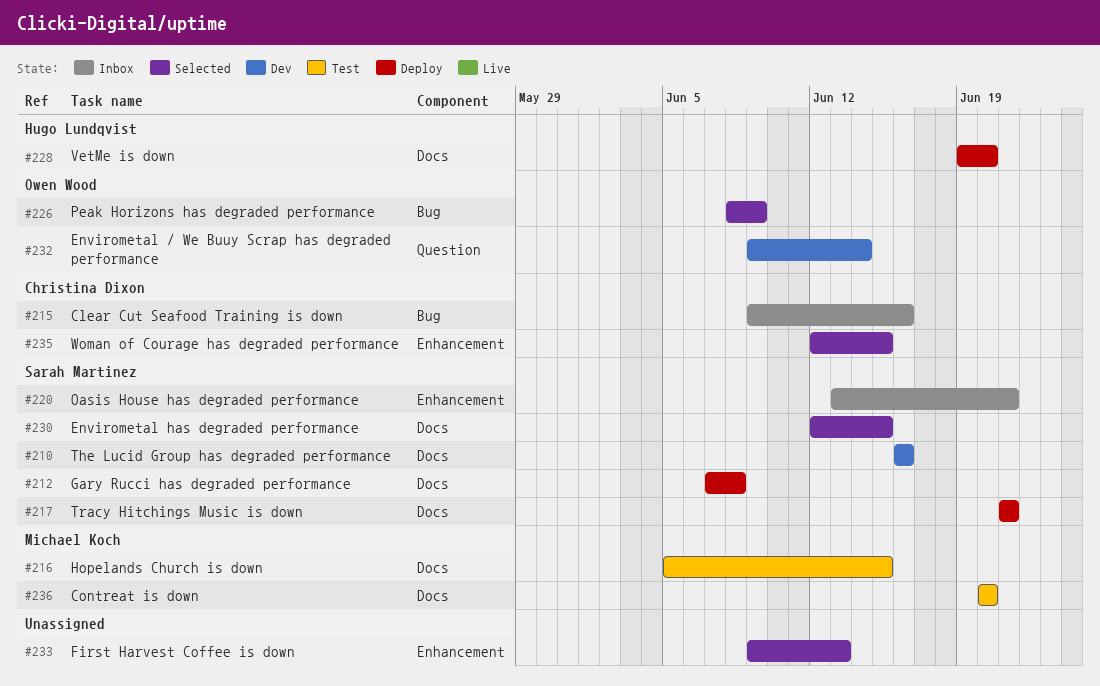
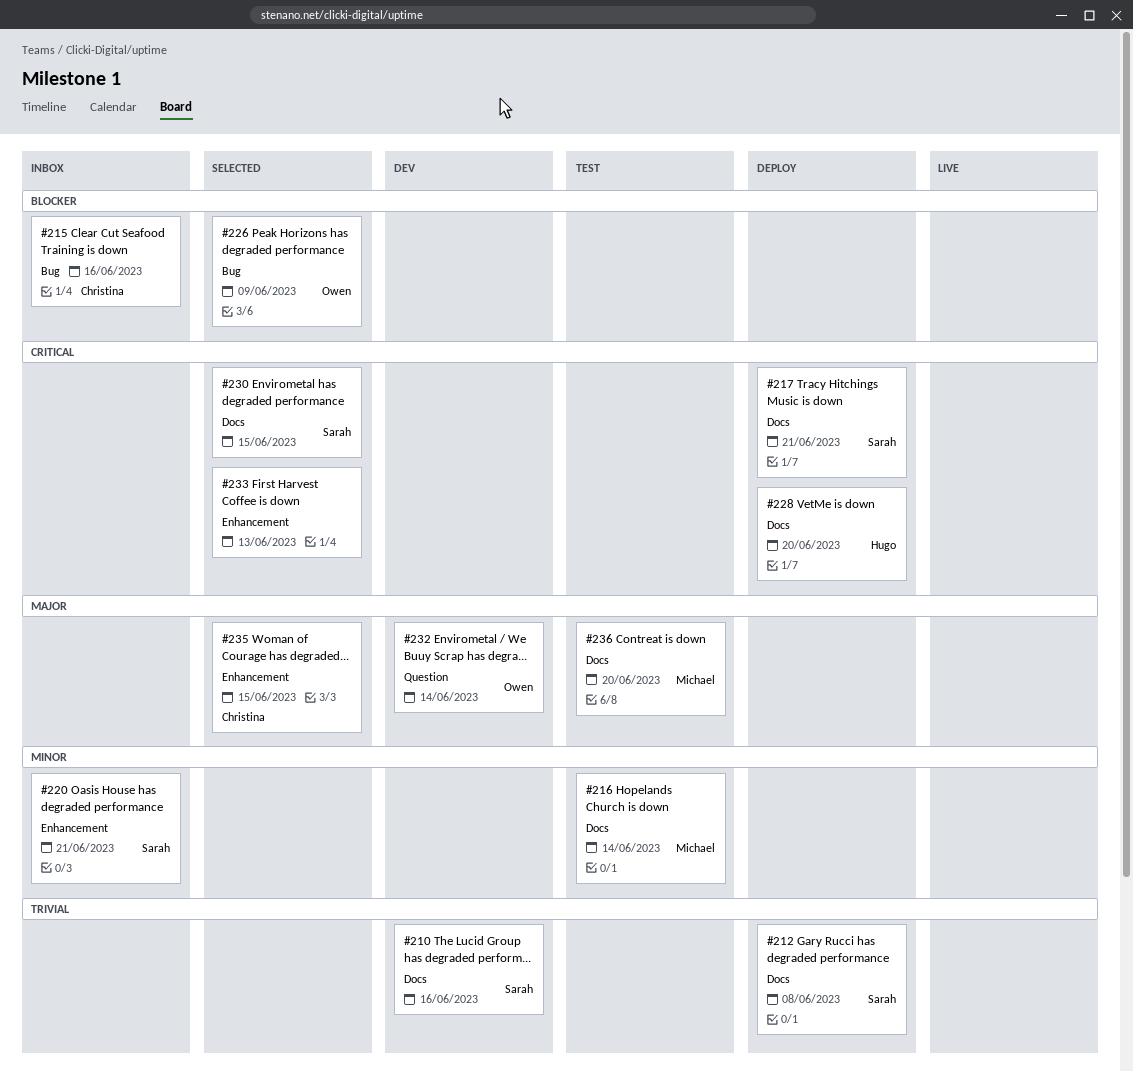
#216, due: Jun 15 -> Jun 14

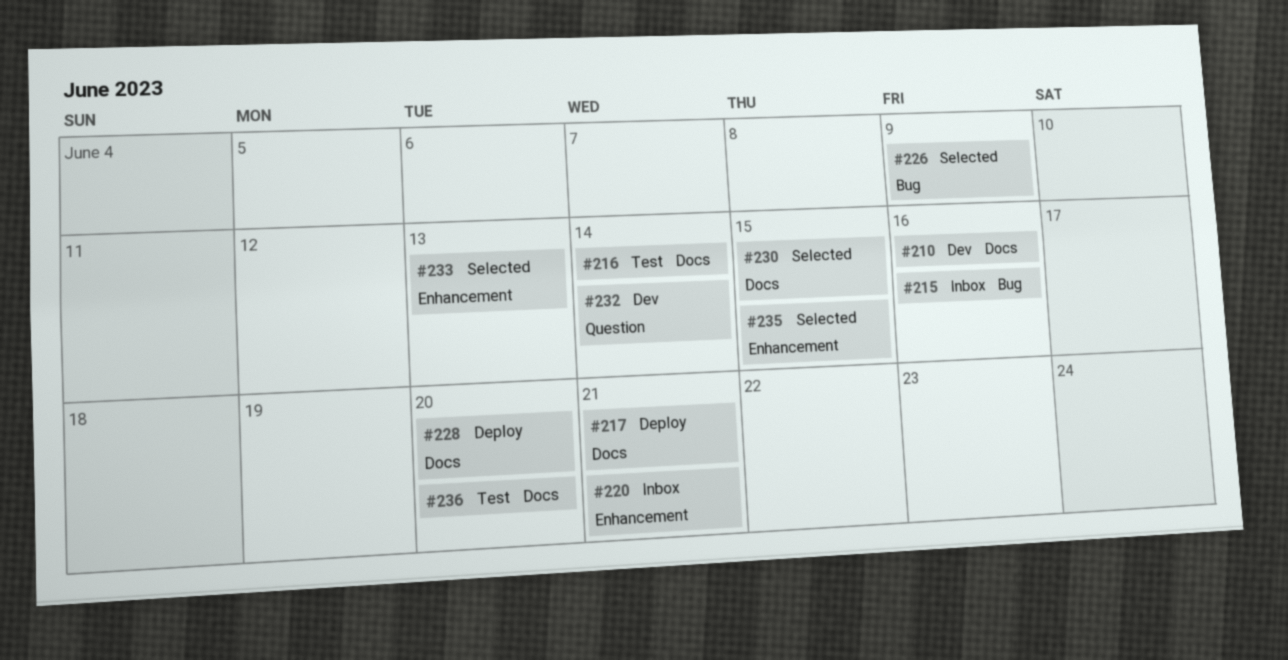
#212: present -> none

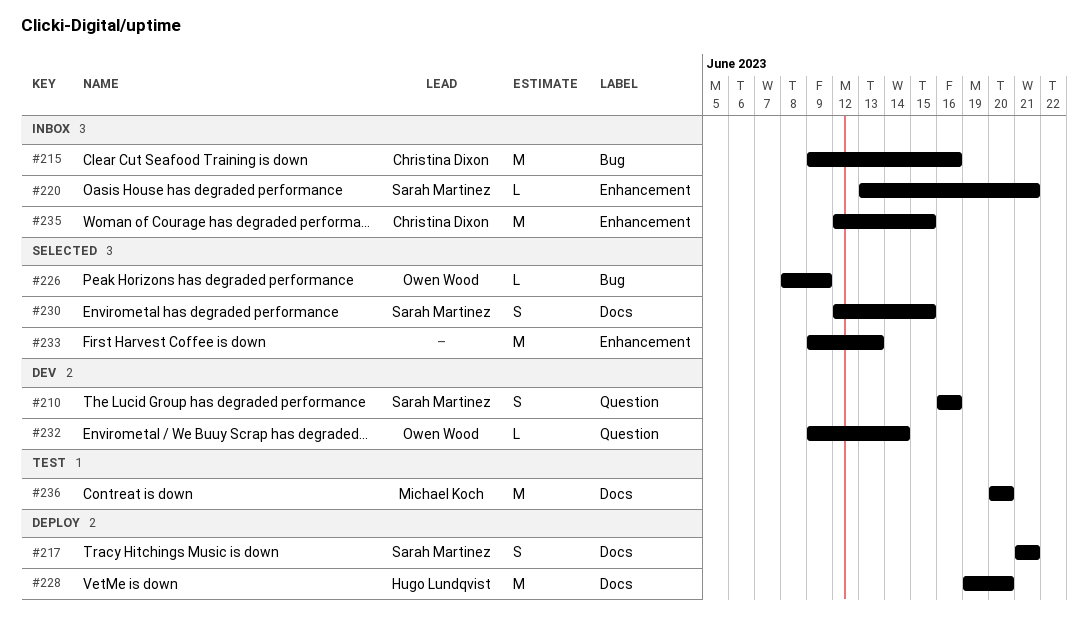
#210, label: Docs -> Question
#216: present -> none
#235, status: Selected -> Inbox

